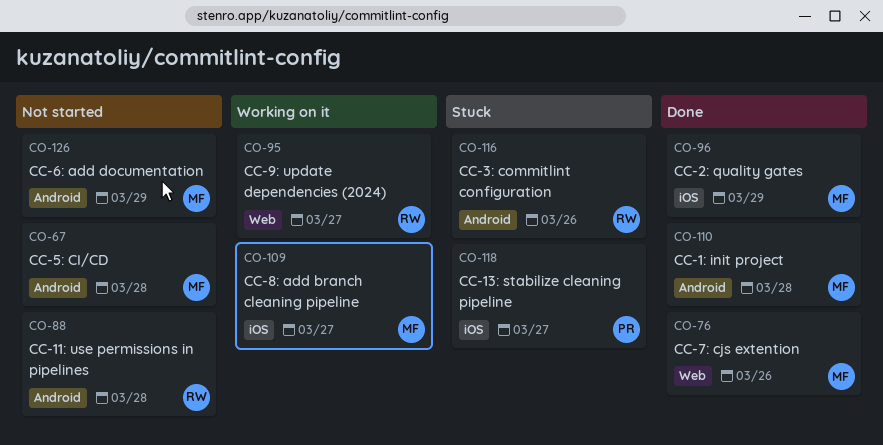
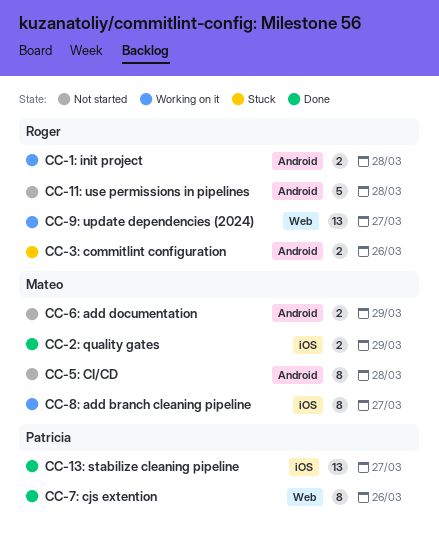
CC-13: stabilize cleaning pipeline, status: Stuck -> Done
CC-1: init project, status: Done -> Working on it
CC-1: init project, owner: Mateo -> Roger
CC-7: cjs extention, owner: Mateo -> Patricia

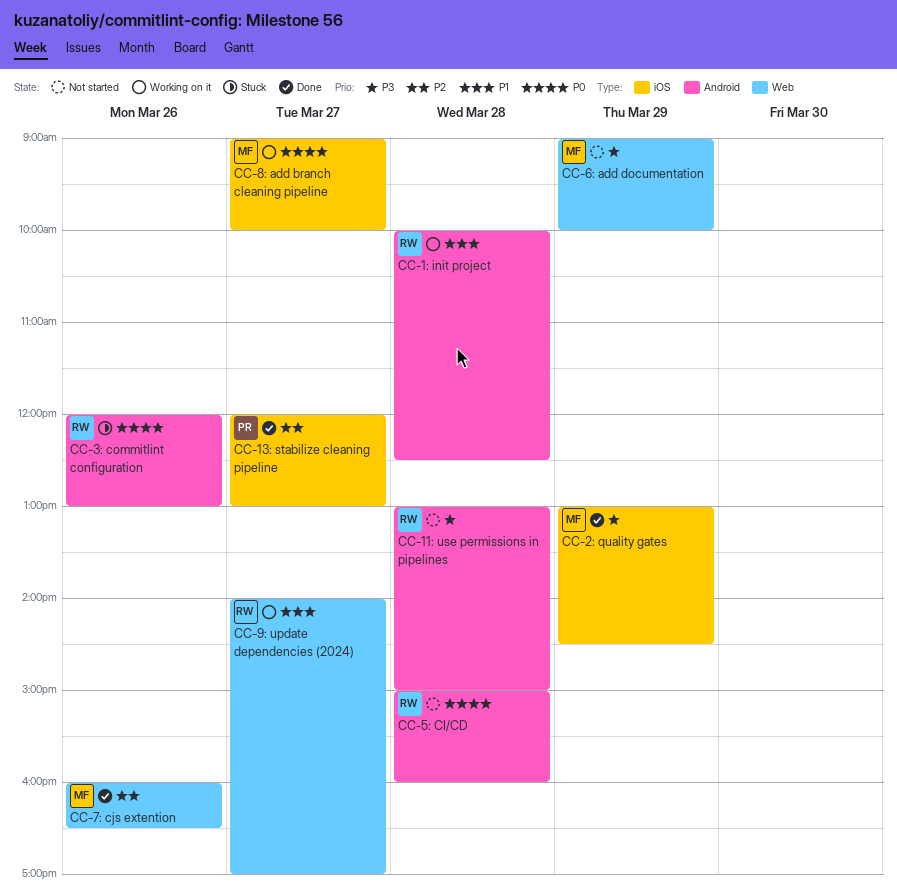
CC-5: CI/CD, owner: Mateo -> Roger
CC-6: add documentation, label: Android -> Web
CC-7: cjs extention, owner: Patricia -> Mateo

